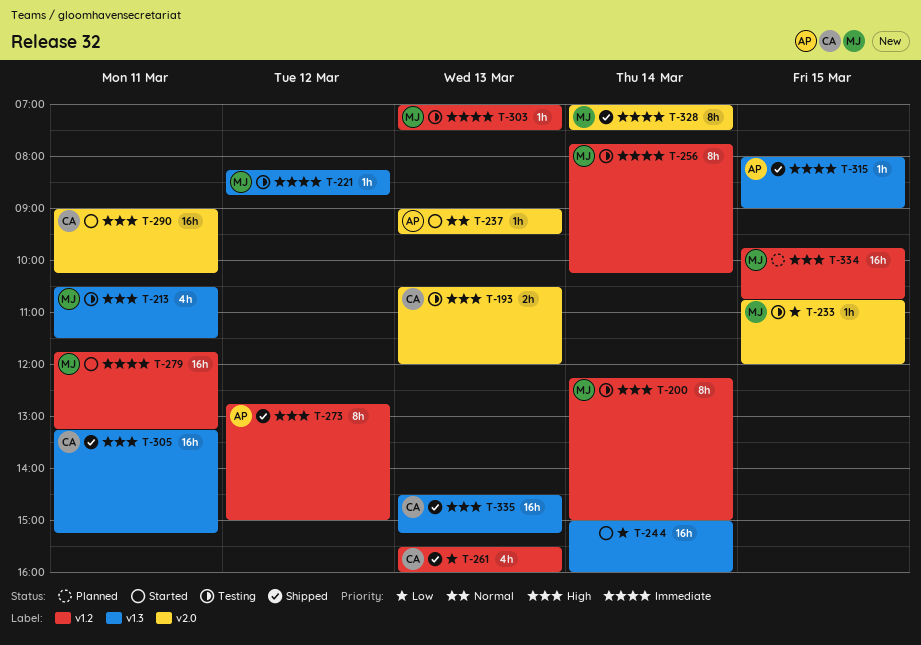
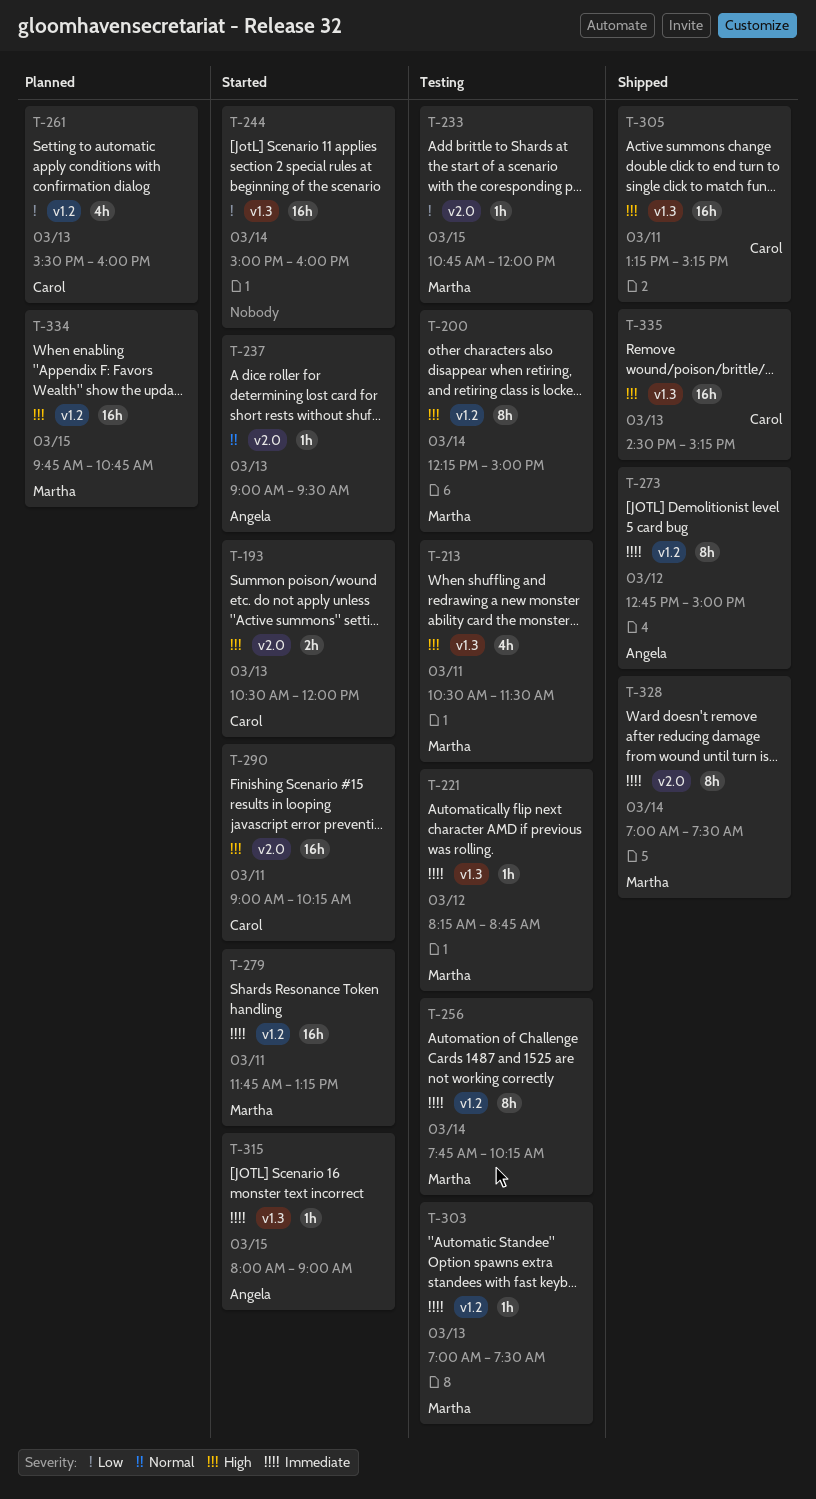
T-193, status: Testing -> Started
T-261, status: Shipped -> Planned
T-273, priority: High -> Immediate
T-315, status: Shipped -> Started

